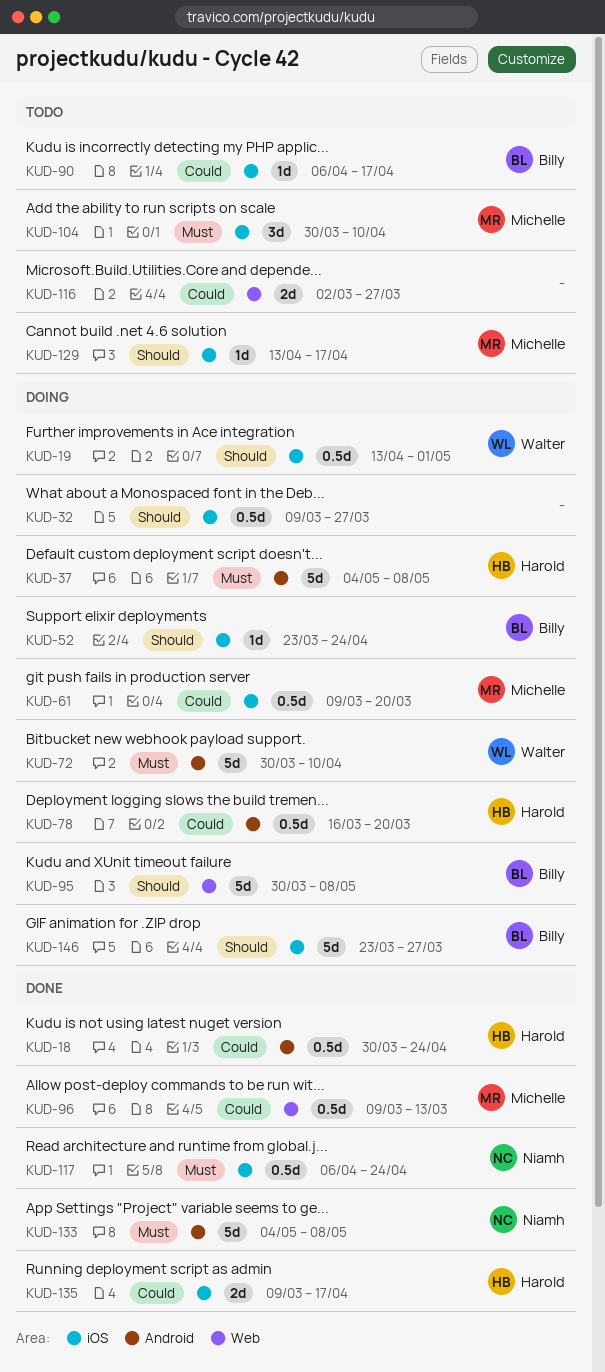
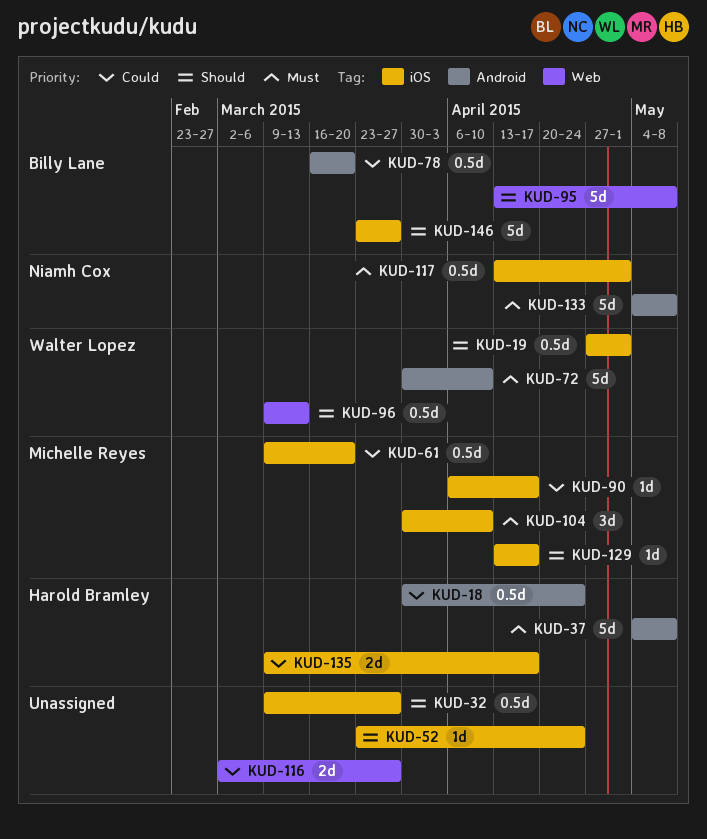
KUD-19, start: Apr 13 -> Apr 27
KUD-52, owner: Billy Lane -> none
KUD-78, owner: Harold Bramley -> Billy Lane
KUD-90, owner: Billy Lane -> Michelle Reyes
KUD-95, start: Mar 30 -> Apr 13
KUD-96, owner: Michelle Reyes -> Walter Lopez
KUD-96, priority: Could -> Should
KUD-117, start: Apr 6 -> Apr 13
KUD-117, due: Apr 24 -> May 1

